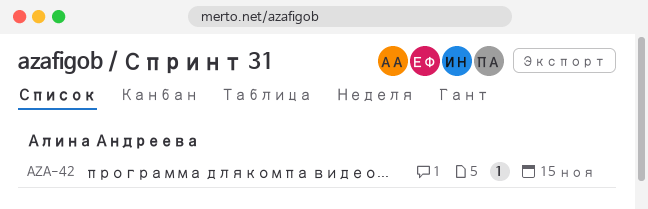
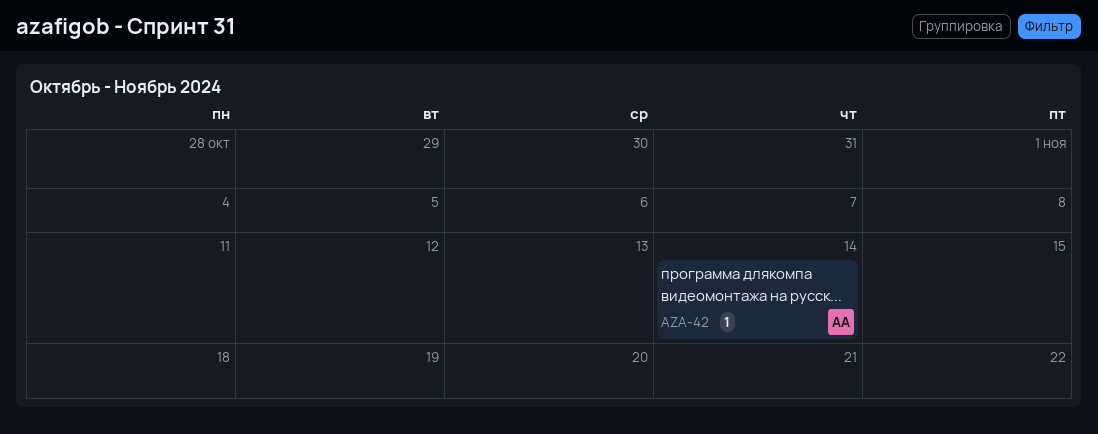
AZA-42, due: Nov 15 -> Nov 14

